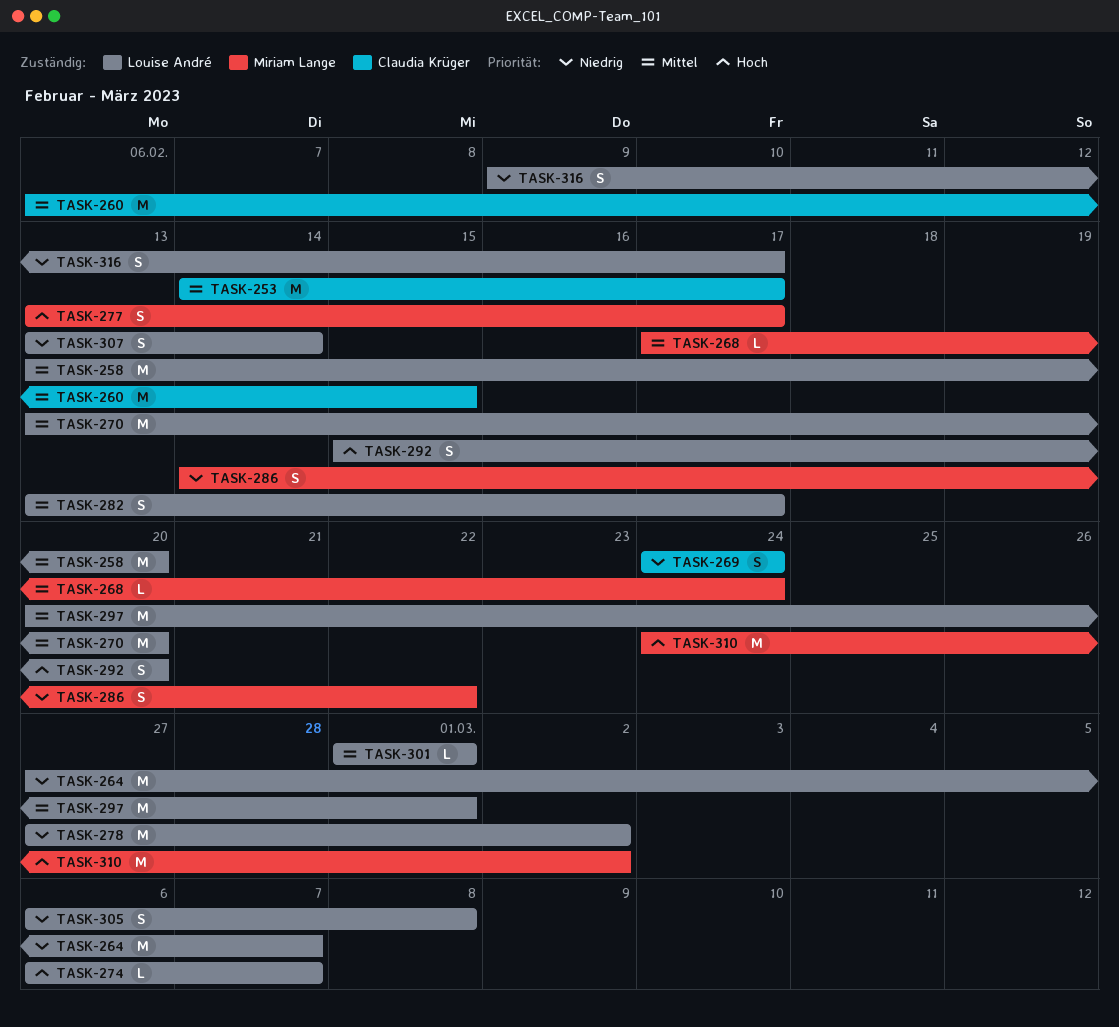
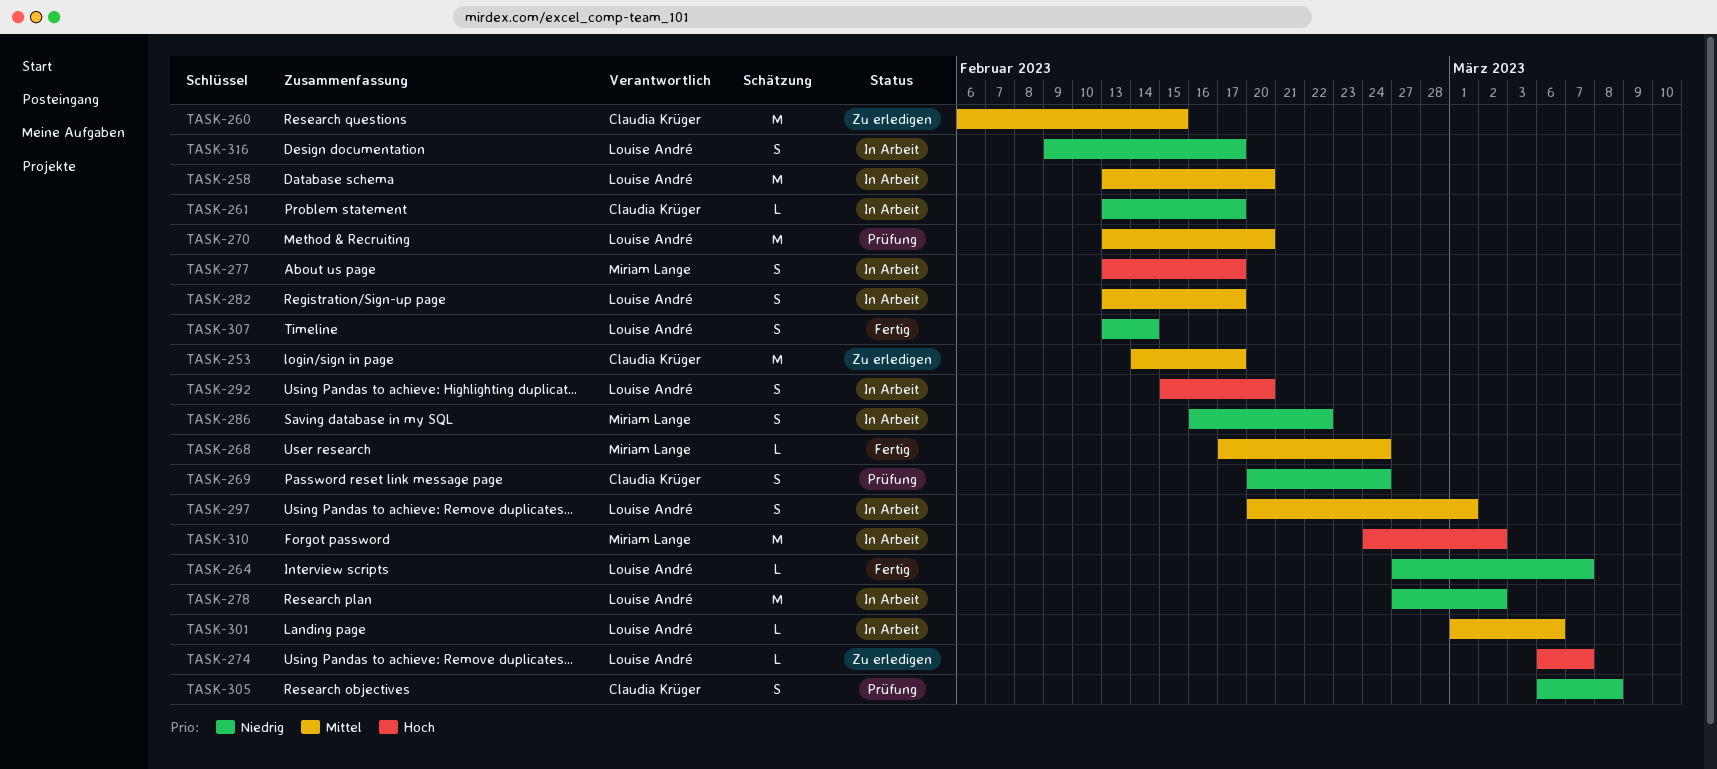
TASK-261: none -> present
TASK-264, estimate: M -> L
TASK-269, start: Feb 24 -> Feb 20
TASK-286, start: Feb 14 -> Feb 16
TASK-297, estimate: M -> S
TASK-301, due: Mar 1 -> Mar 6
TASK-305, owner: Louise André -> Claudia Krüger

